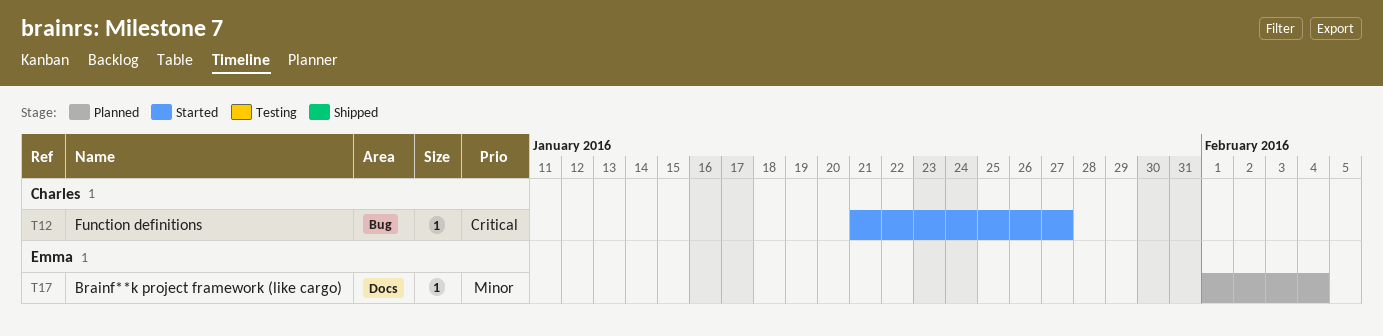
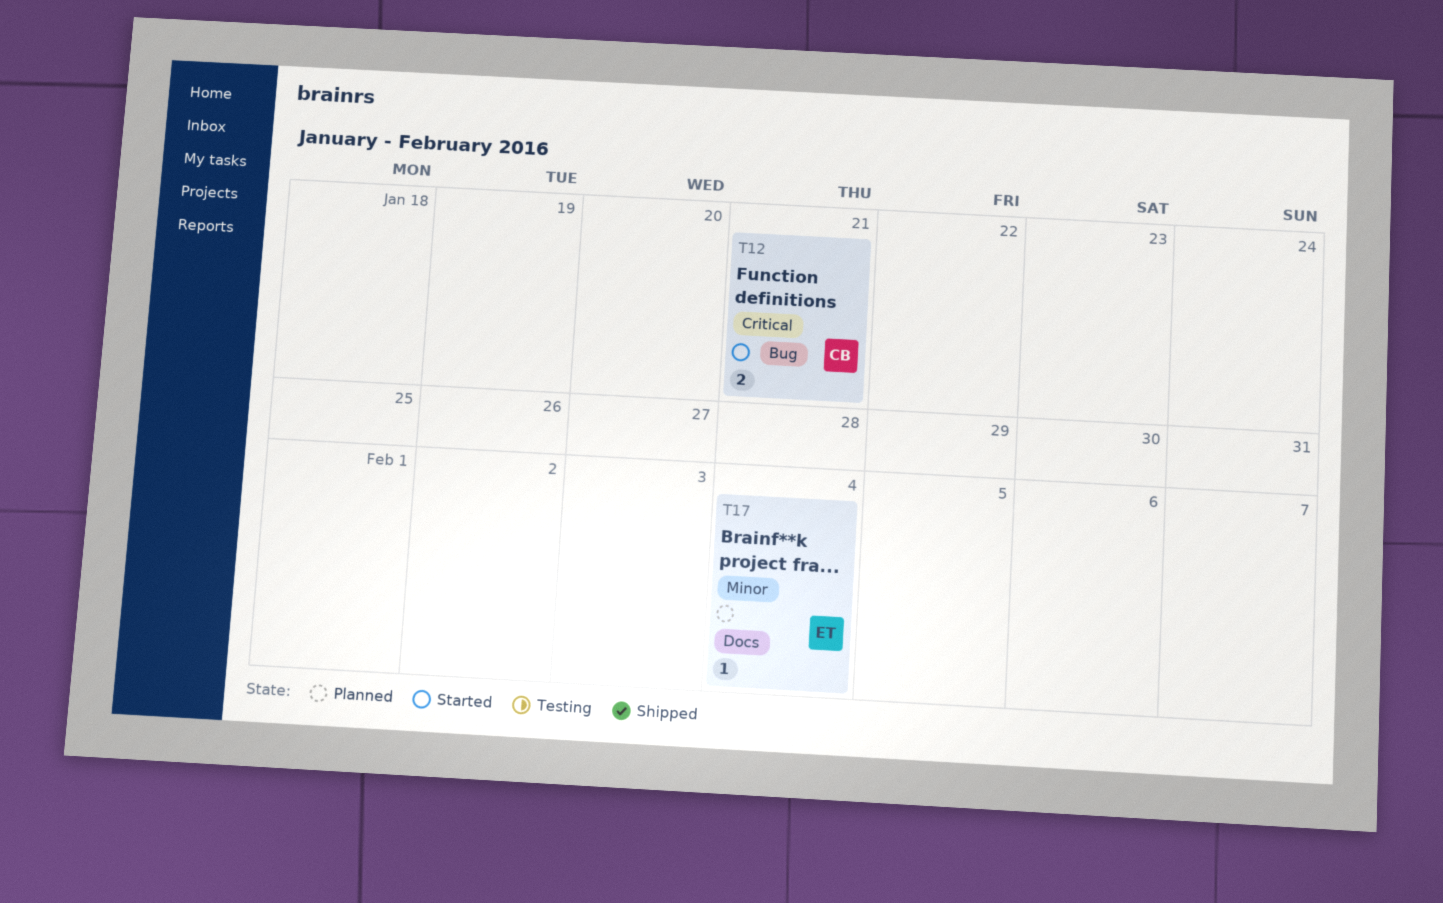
T12, estimate: 1 -> 2
T12, due: Jan 27 -> Jan 21

